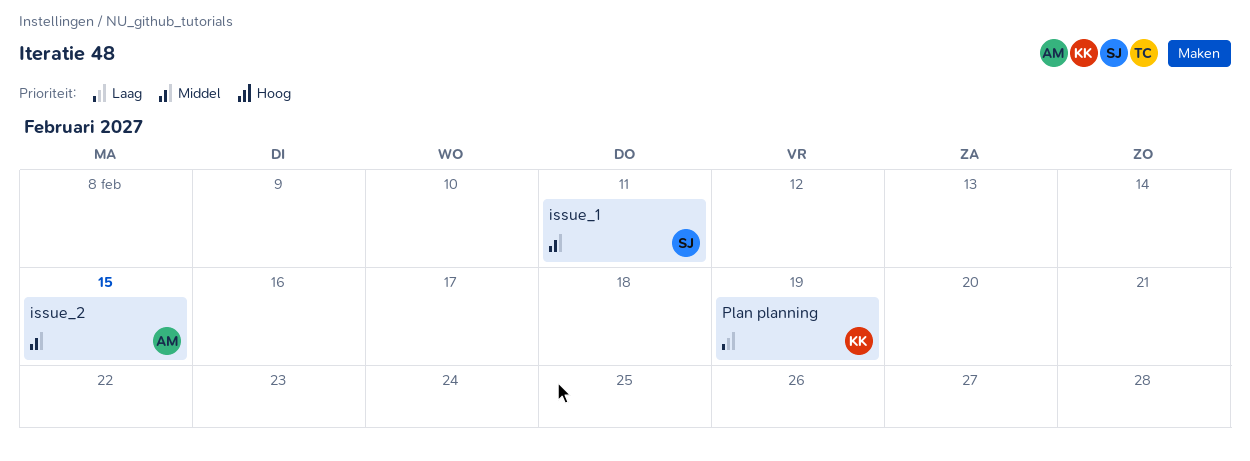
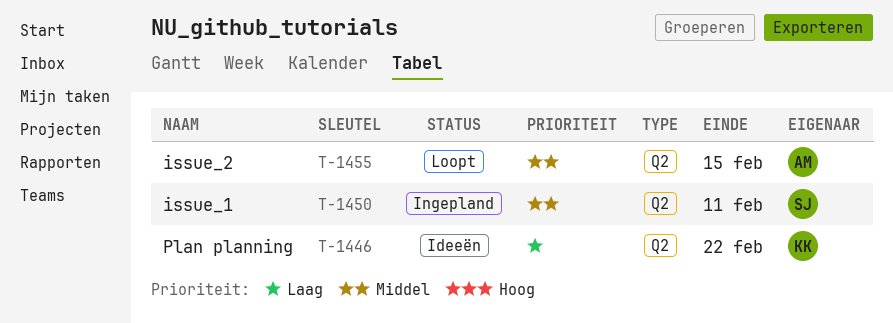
Plan planning, due: Feb 19 -> Feb 22

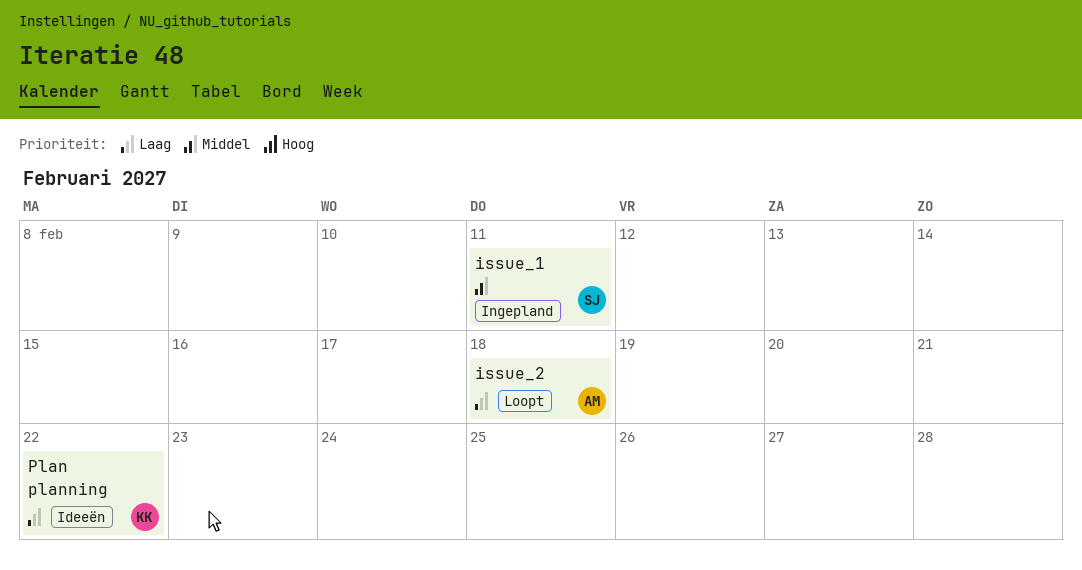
issue_2, priority: Middel -> Laag
issue_2, due: Feb 15 -> Feb 18

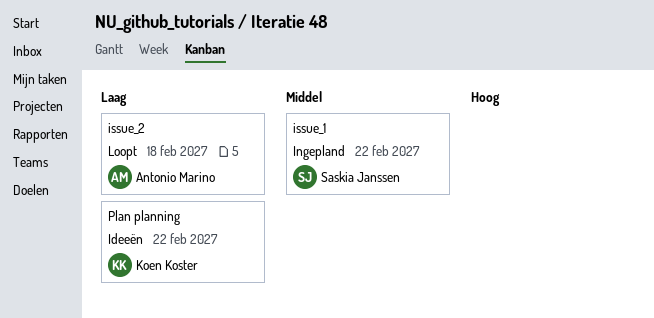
issue_1, due: Feb 11 -> Feb 22

